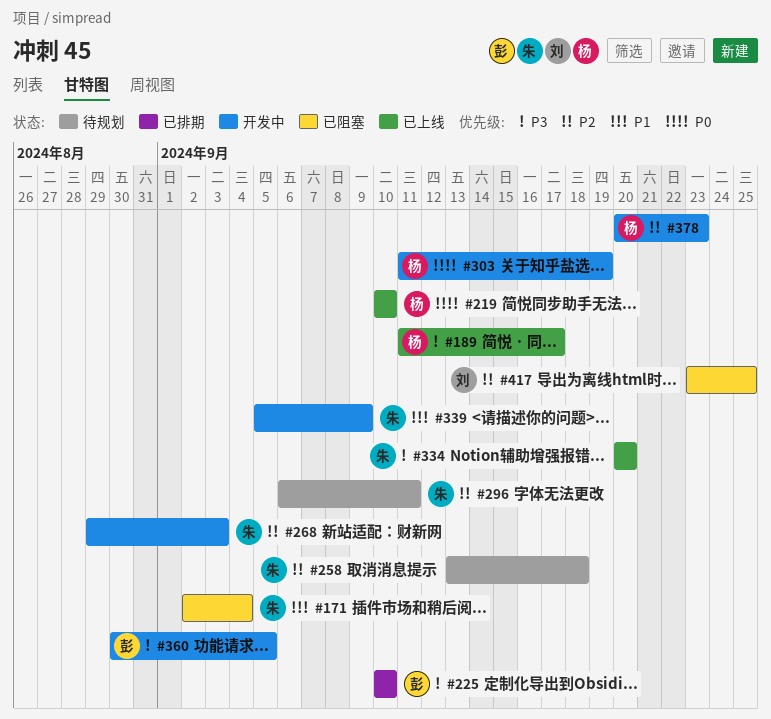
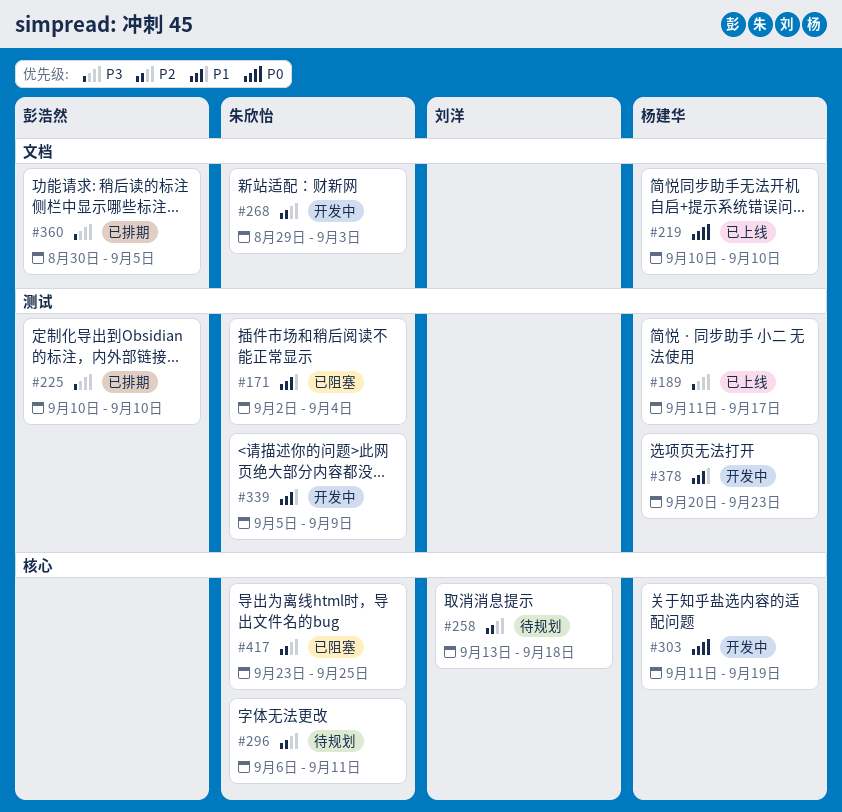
#258, owner: 朱欣怡 -> 刘洋
#334: present -> none
#360, status: 开发中 -> 已排期
#378, priority: P2 -> P1
#417, owner: 刘洋 -> 朱欣怡

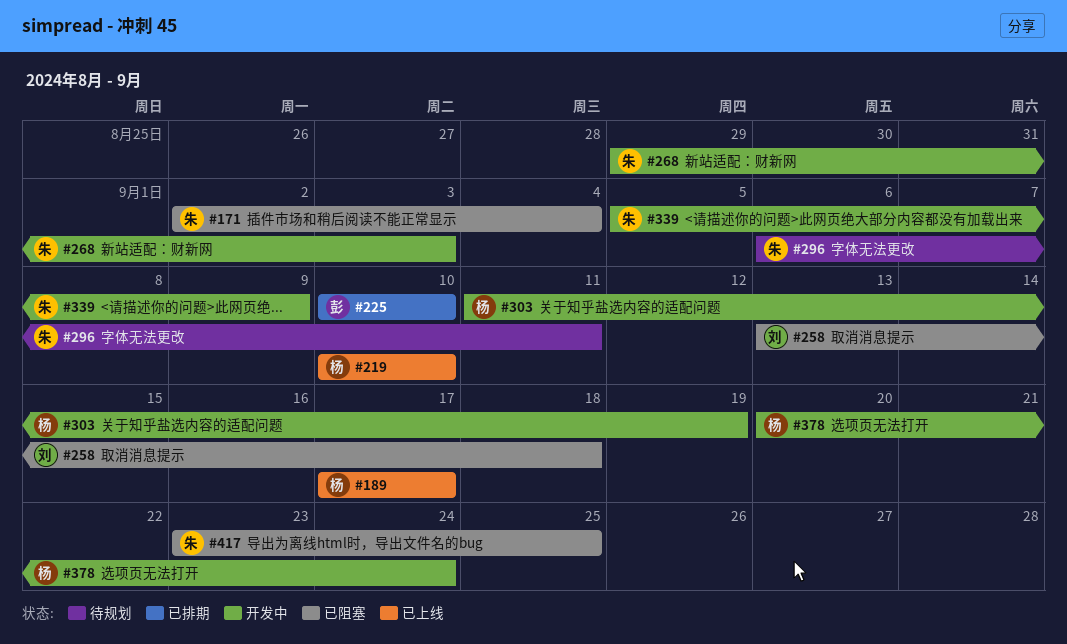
#189, start: Sep 11 -> Sep 17
#258, status: 待规划 -> 已阻塞
#360: present -> none
#378, due: Sep 23 -> Sep 24

